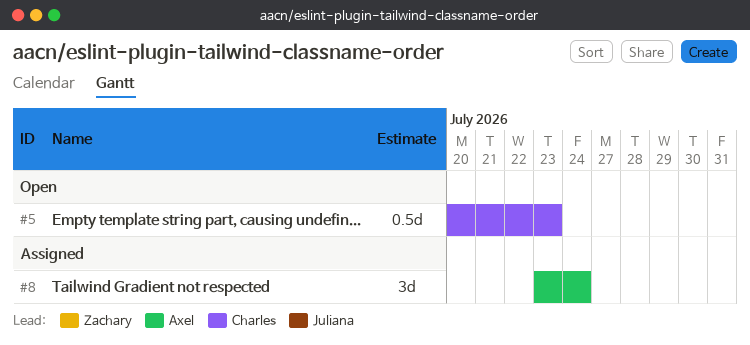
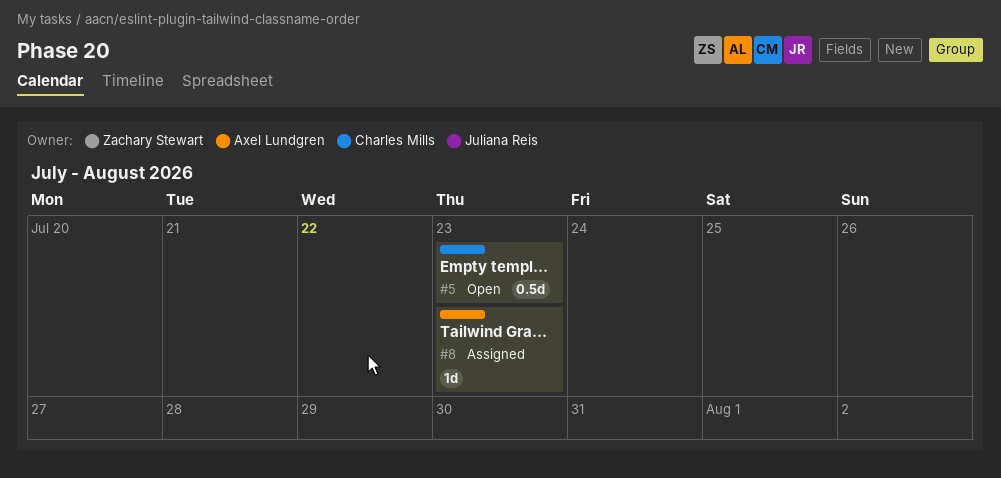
#8, estimate: 3d -> 1d
#8, due: Jul 24 -> Jul 23

